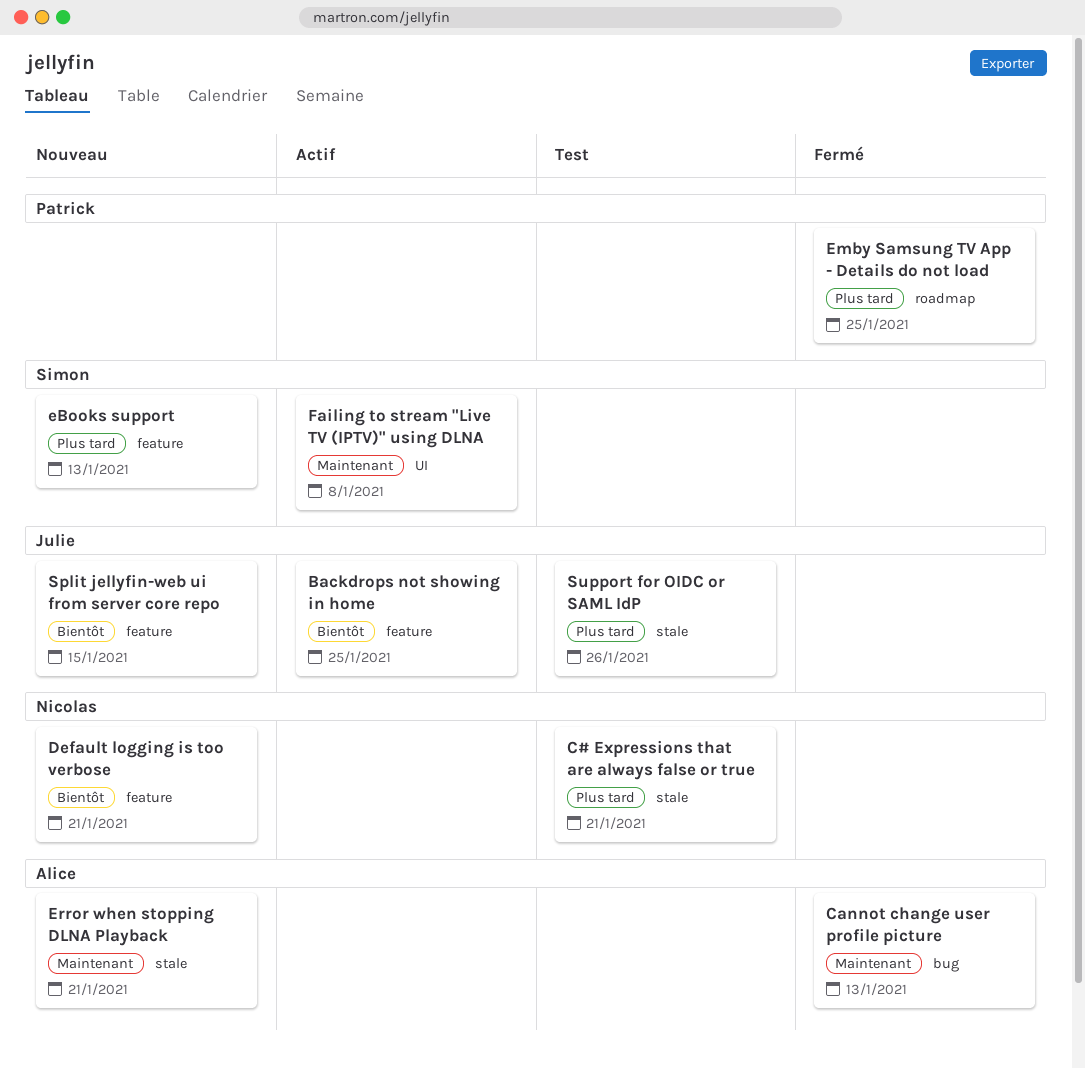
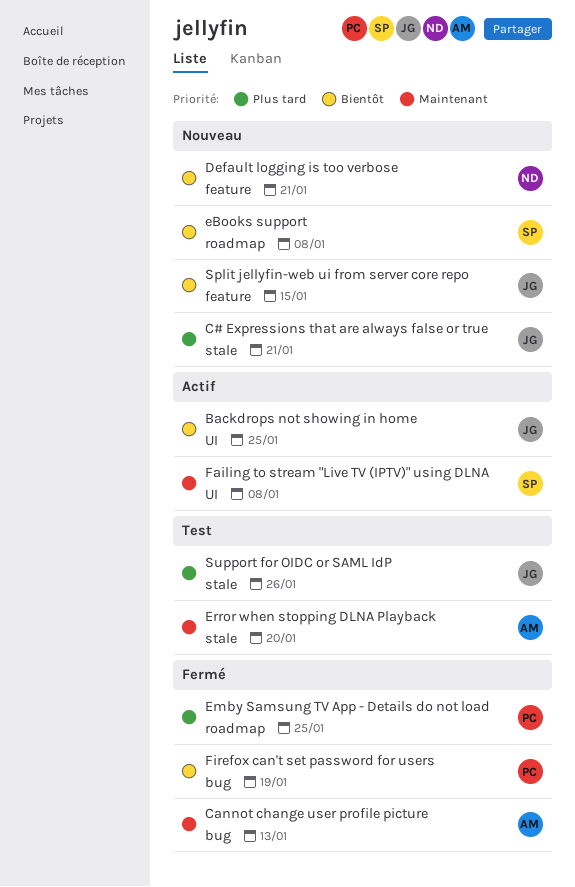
Backdrops not showing in home, label: feature -> UI
C# Expressions that are always false or true, status: Test -> Nouveau
C# Expressions that are always false or true, owner: Nicolas -> Julie
eBooks support, priority: Plus tard -> Bientôt
eBooks support, label: feature -> roadmap
eBooks support, due: Jan 13 -> Jan 8
Error when stopping DLNA Playback, status: Nouveau -> Test
Error when stopping DLNA Playback, due: Jan 21 -> Jan 20
Firefox can't set password for users: none -> present

